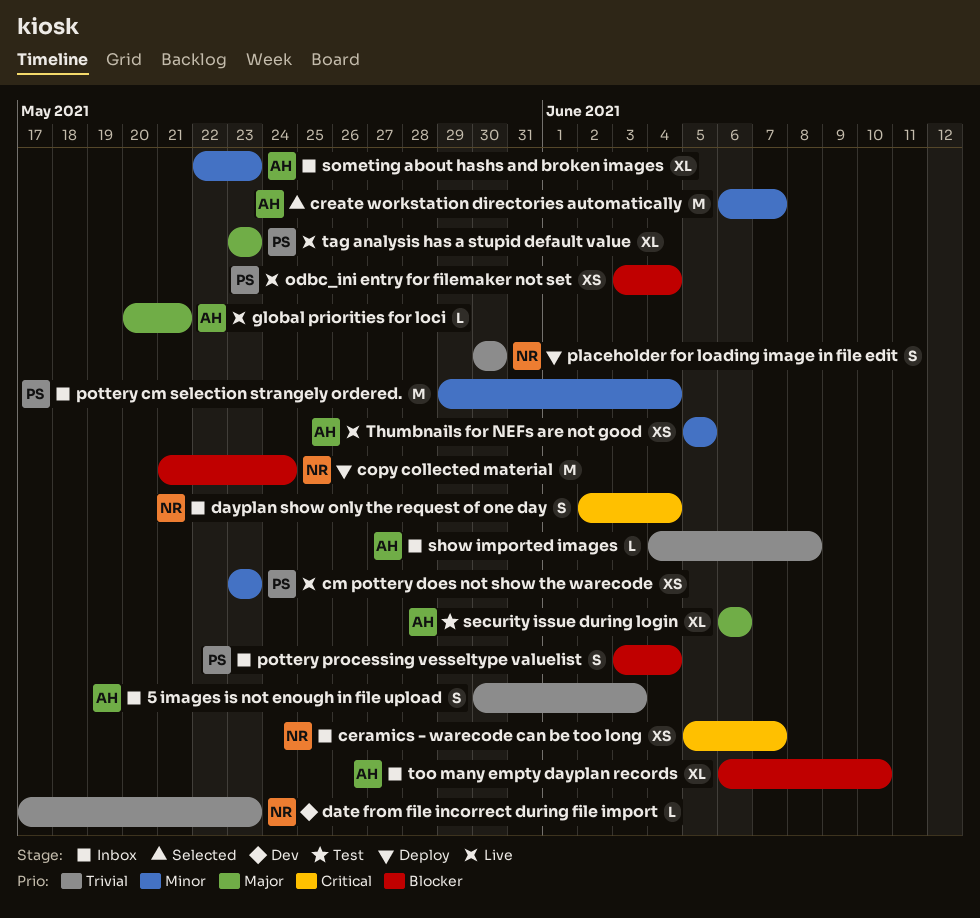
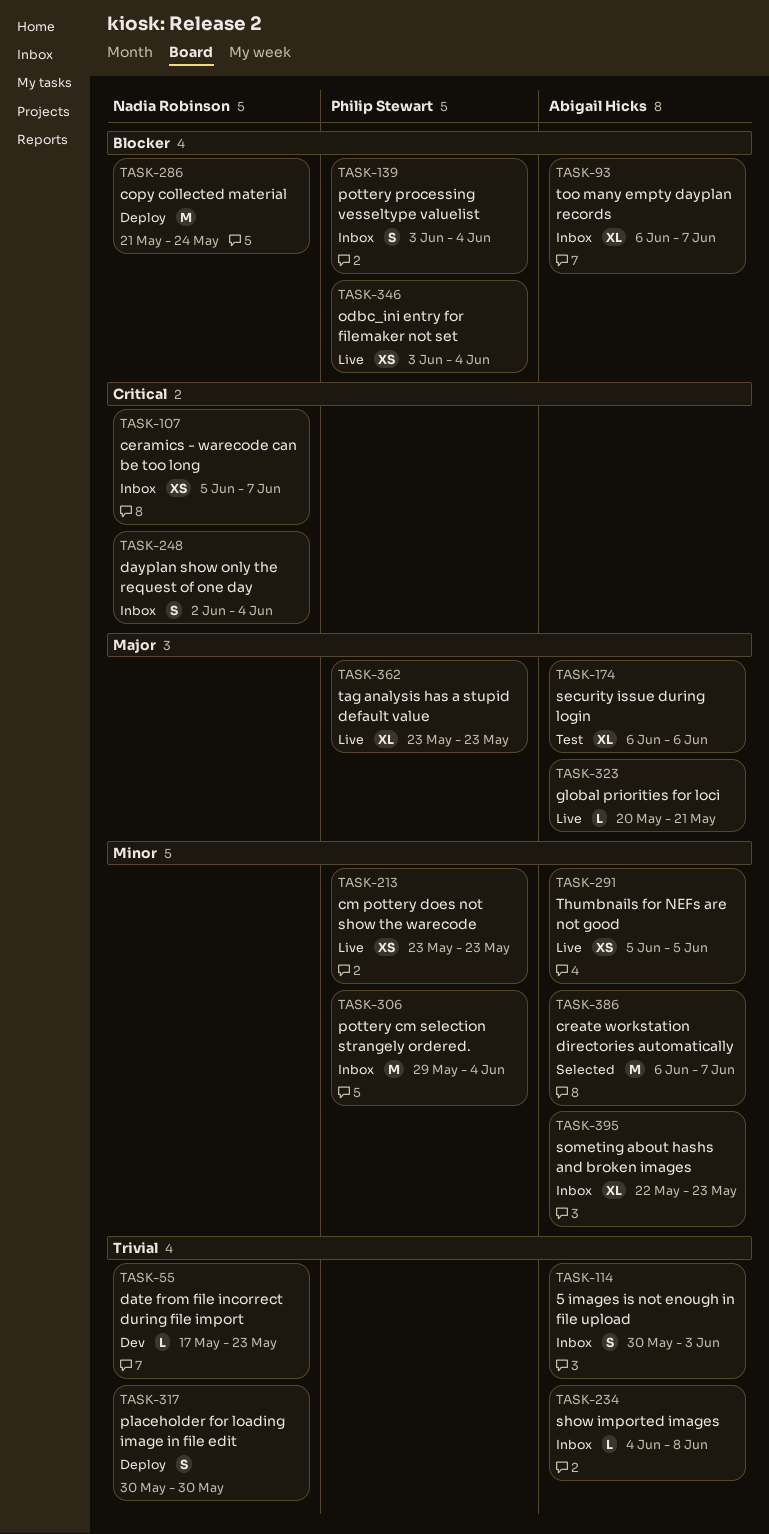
too many empty dayplan records, due: Jun 10 -> Jun 7

